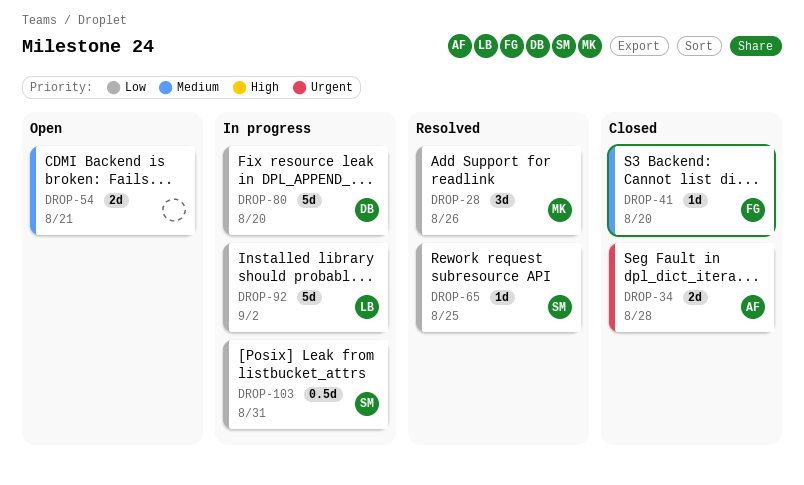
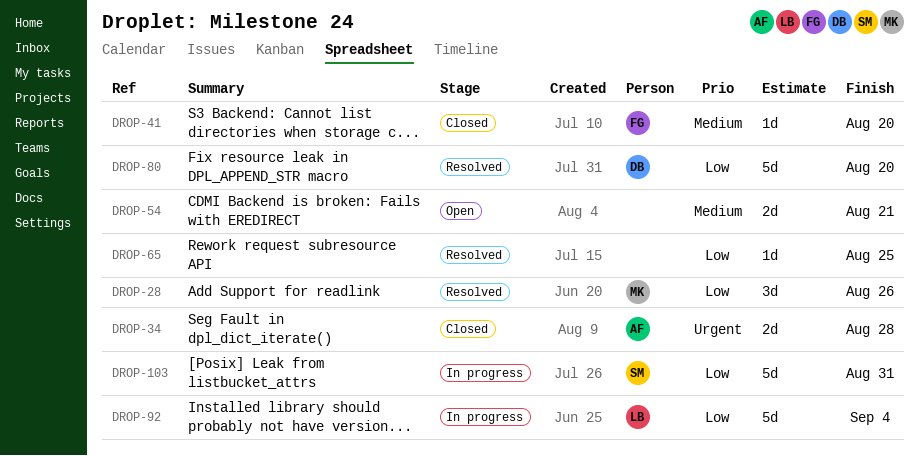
DROP-65, owner: SM -> none
DROP-80, status: In progress -> Resolved
DROP-92, due: Sep 2 -> Sep 4
DROP-103, estimate: 0.5d -> 5d

